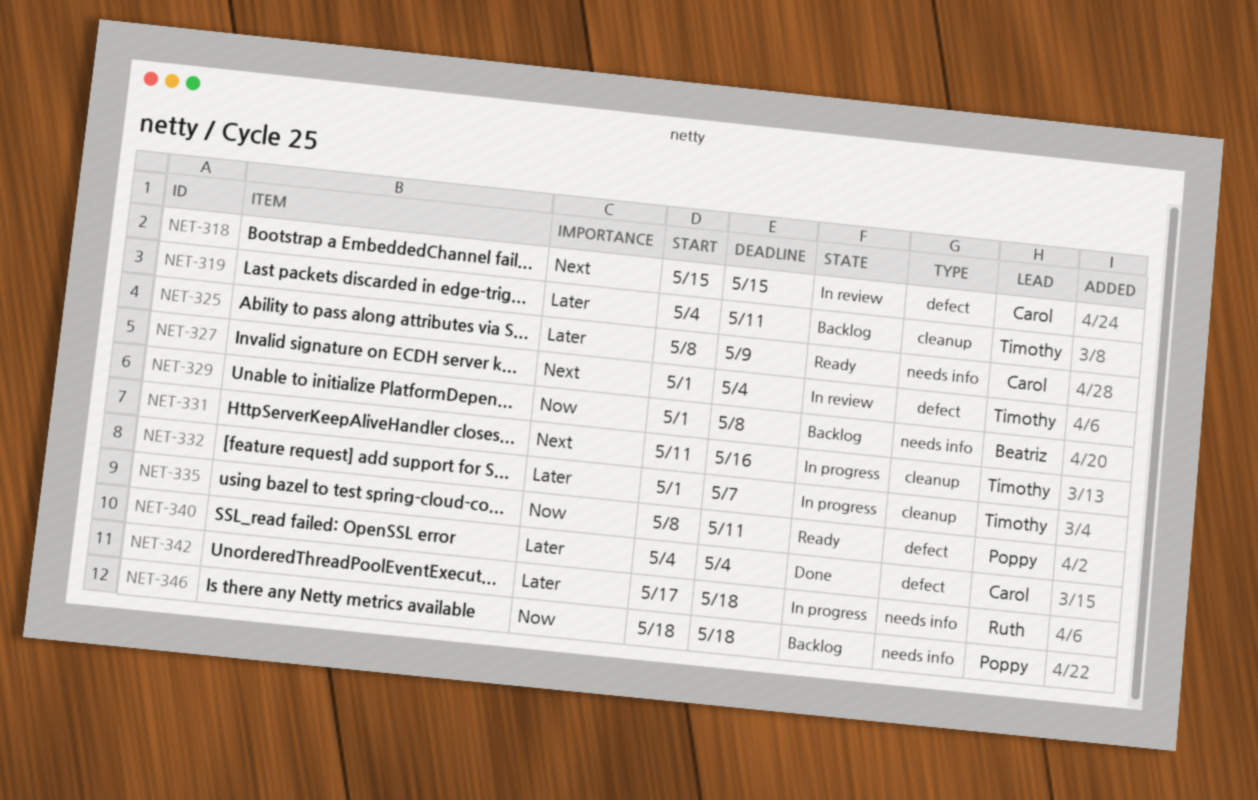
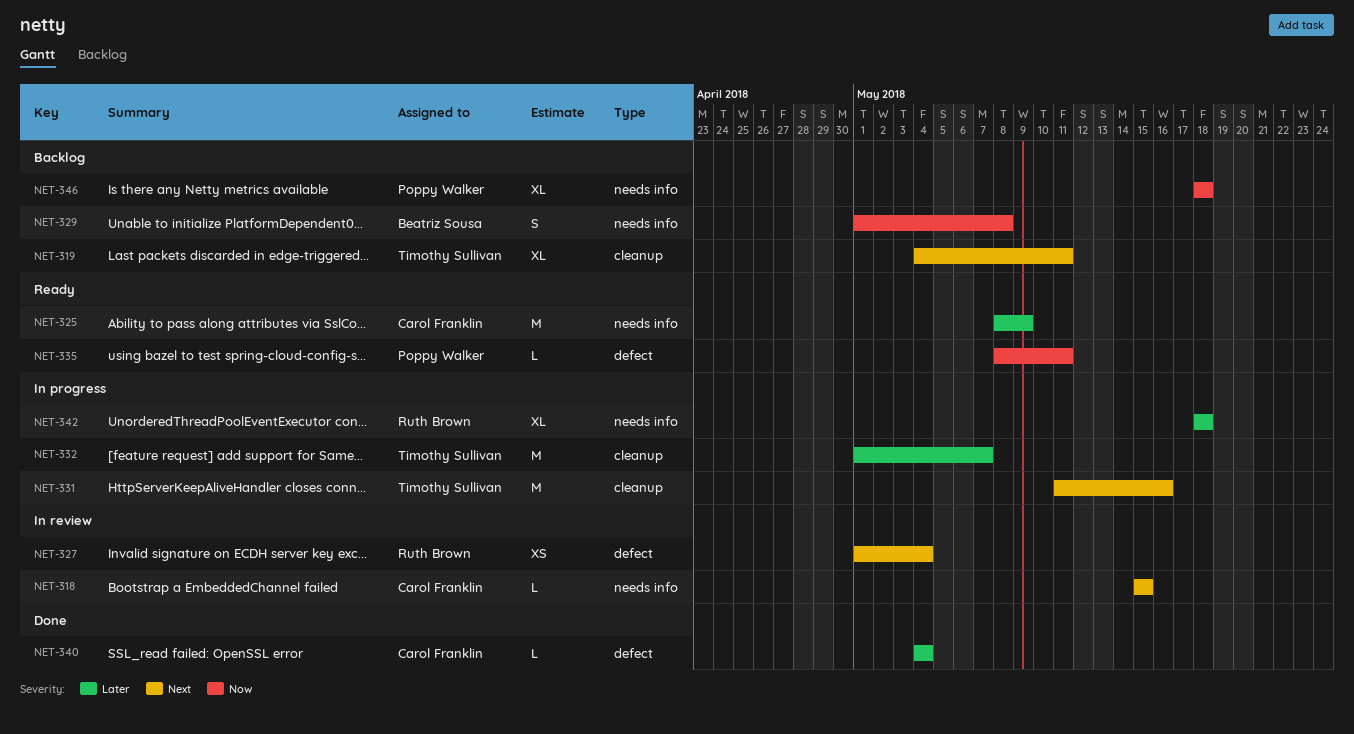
NET-318, label: defect -> needs info
NET-319, priority: Later -> Next
NET-327, owner: Timothy Sullivan -> Ruth Brown
NET-342, start: May 17 -> May 18

